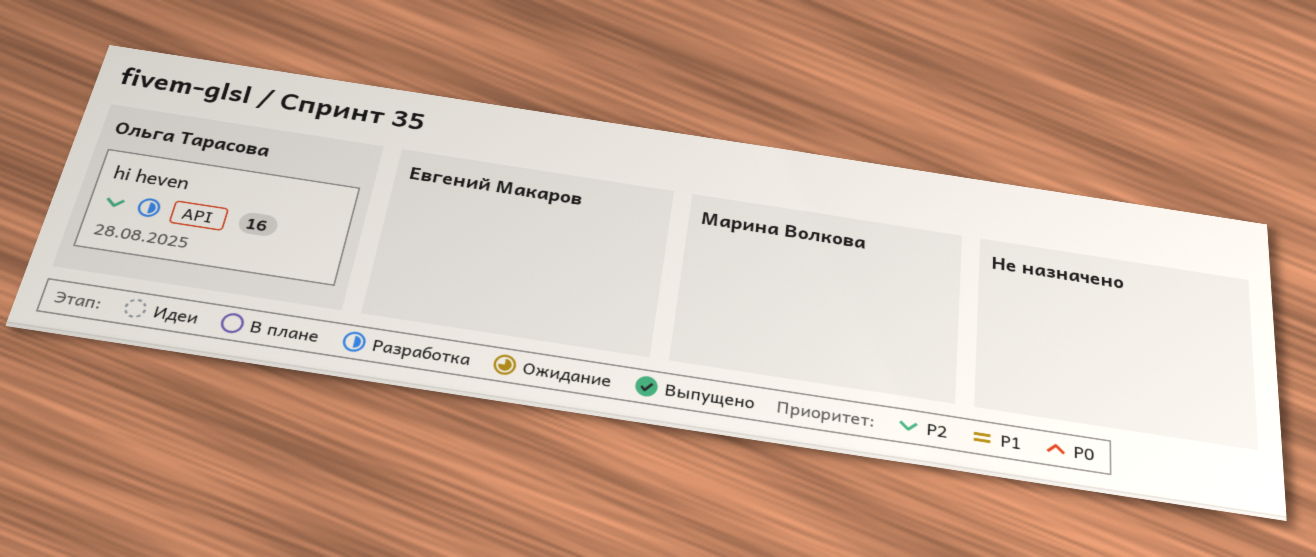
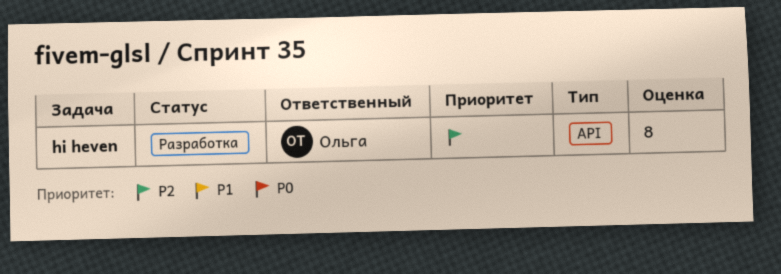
hi heven, estimate: 16 -> 8

